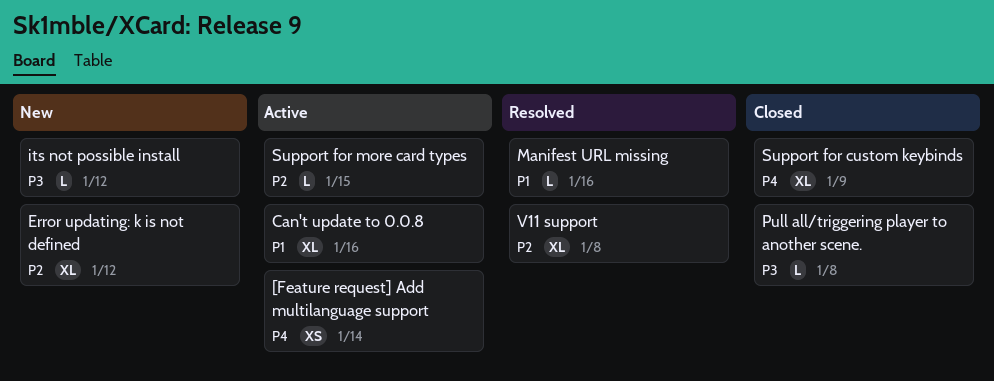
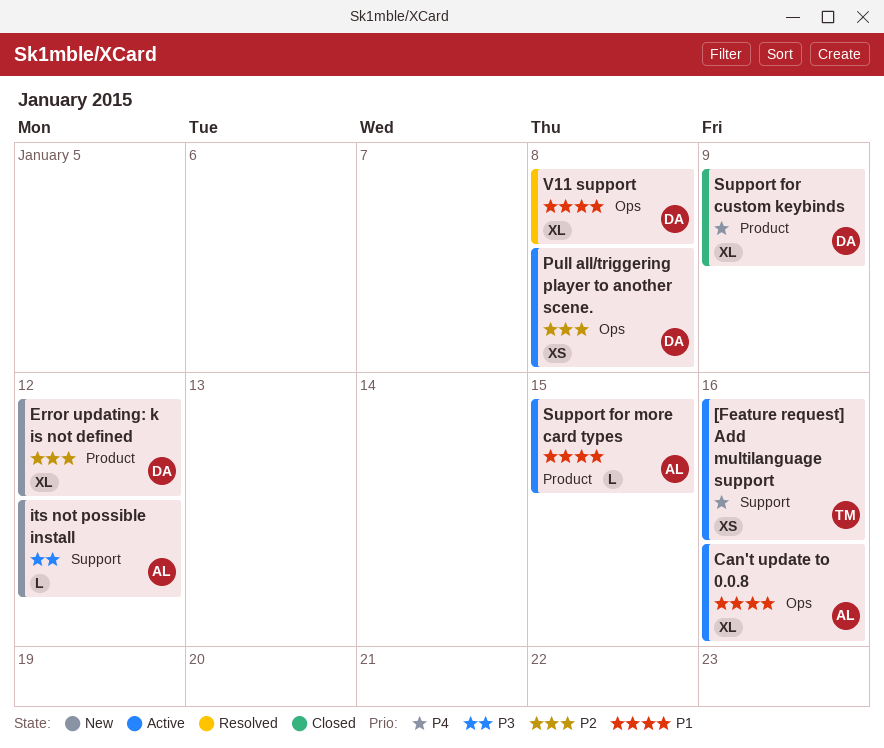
[Feature request] Add multilanguage support, due: Jan 14 -> Jan 16
Manifest URL missing: present -> none
Pull all/triggering player to another scene., status: Closed -> Active
Pull all/triggering player to another scene., priority: P3 -> P2
Pull all/triggering player to another scene., estimate: L -> XS
Support for more card types, priority: P2 -> P1
V11 support, priority: P2 -> P1

